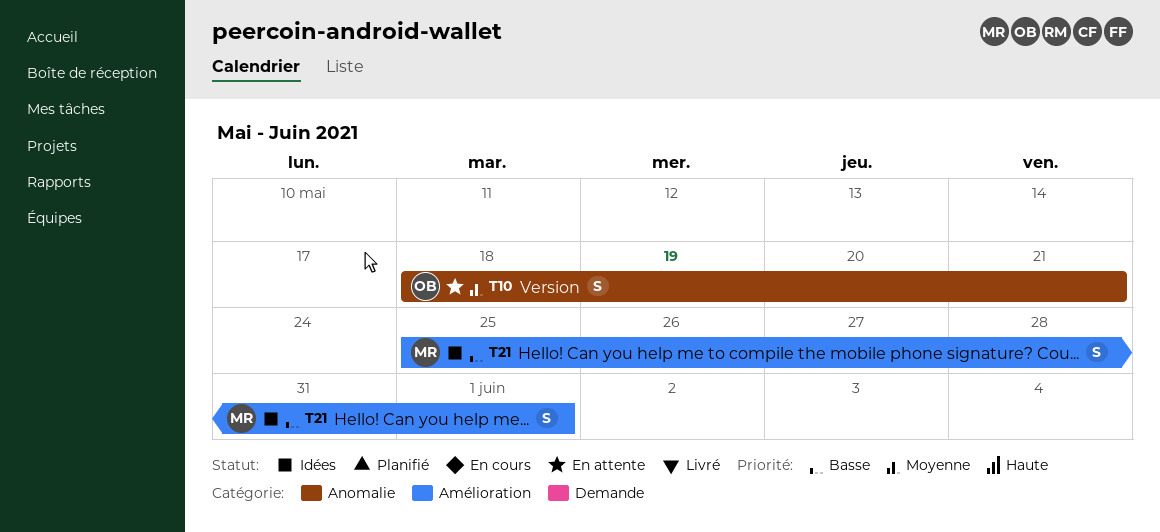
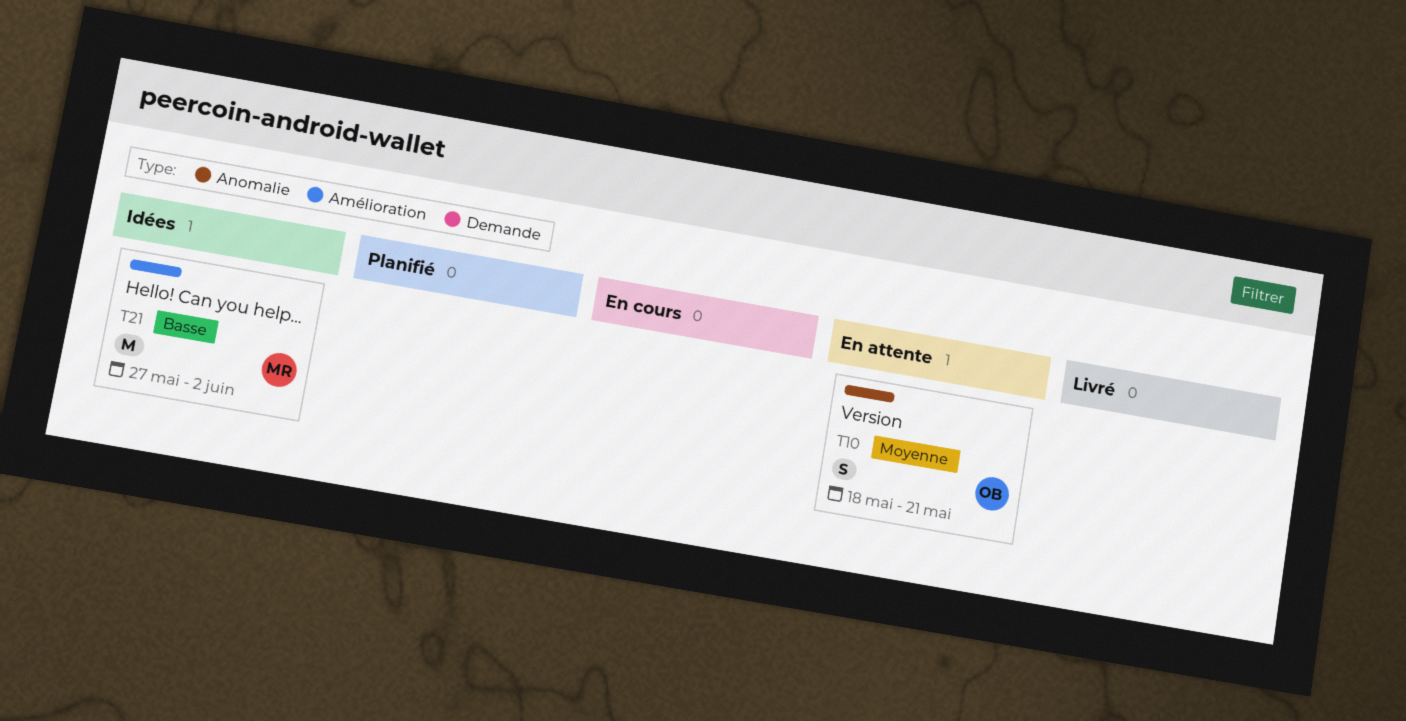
T21, estimate: S -> M
T21, start: May 25 -> May 27
T21, due: Jun 1 -> Jun 2

